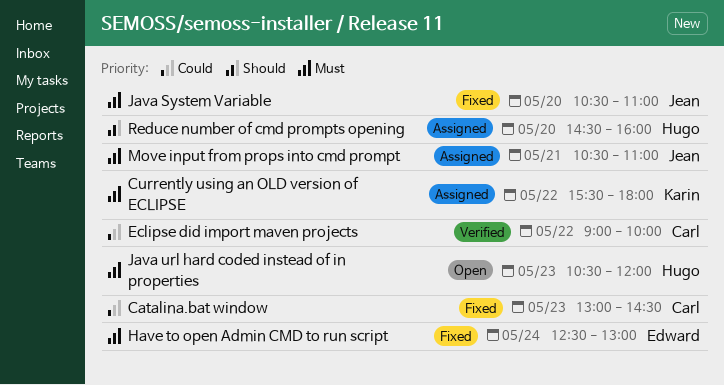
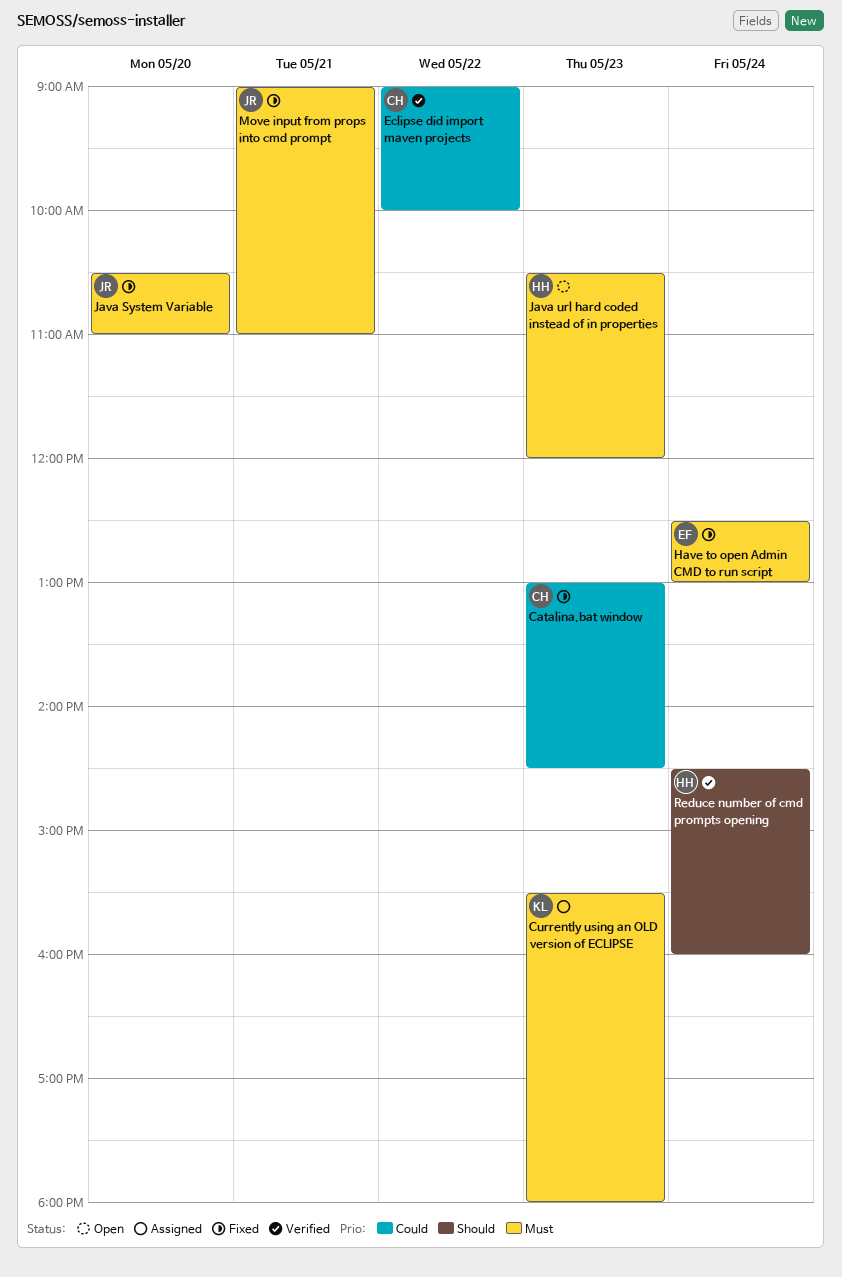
Currently using an OLD version of ECLIPSE, day: May 22 -> May 23
Move input from props into cmd prompt, status: Assigned -> Fixed
Move input from props into cmd prompt, begins: 10:30 -> 09:00
Reduce number of cmd prompts opening, status: Assigned -> Verified
Reduce number of cmd prompts opening, day: May 20 -> May 24

